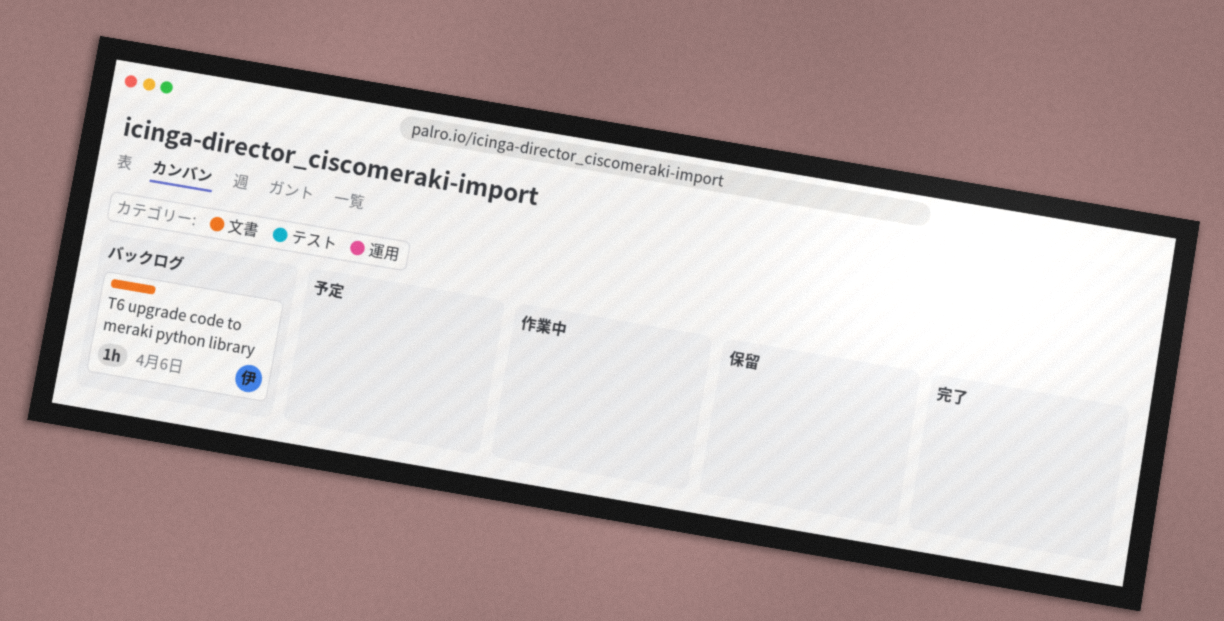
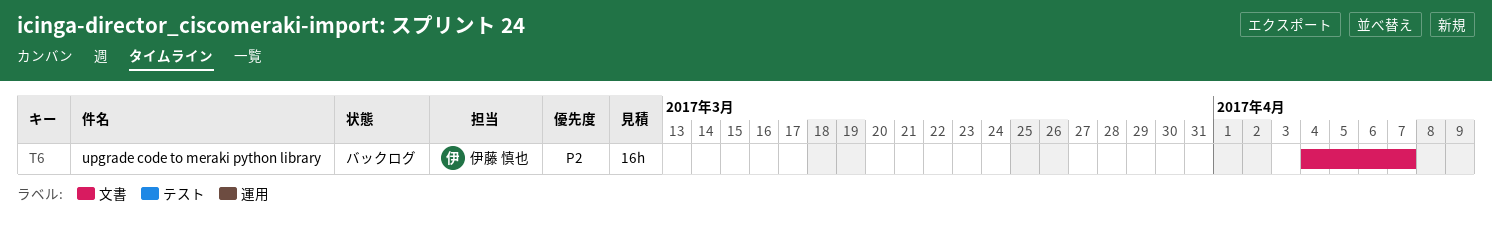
T6, estimate: 1h -> 16h
T6, due: Apr 6 -> Apr 7

